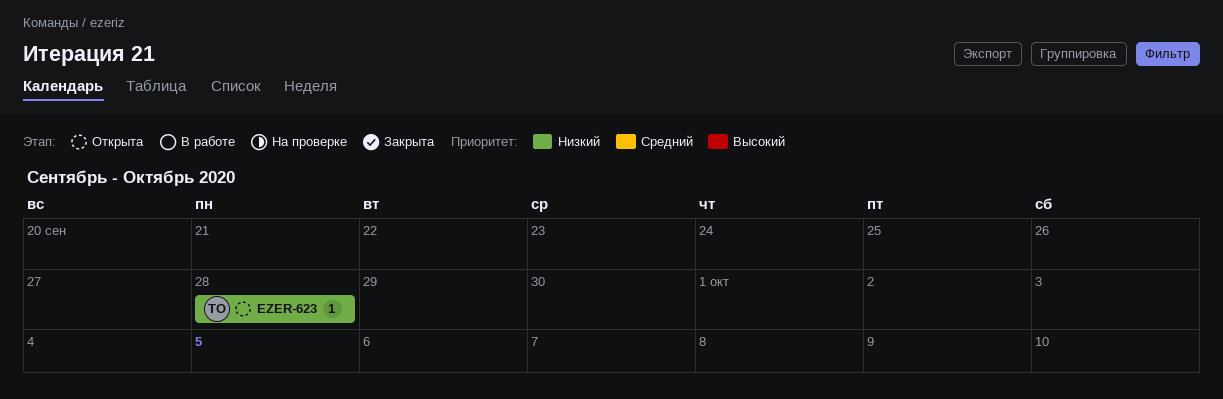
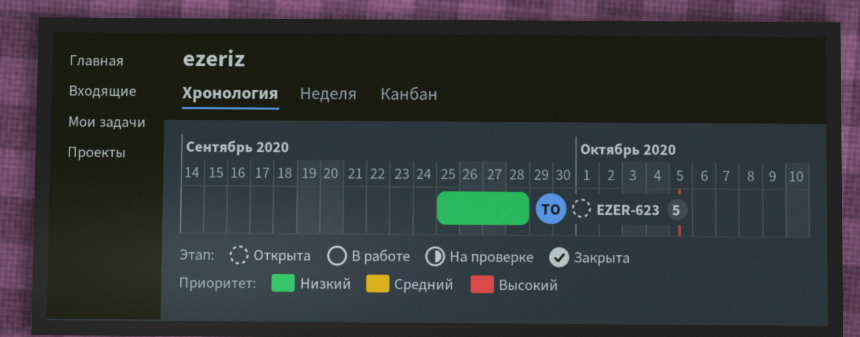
EZER-623, estimate: 1 -> 5
EZER-623, start: Sep 28 -> Sep 25

